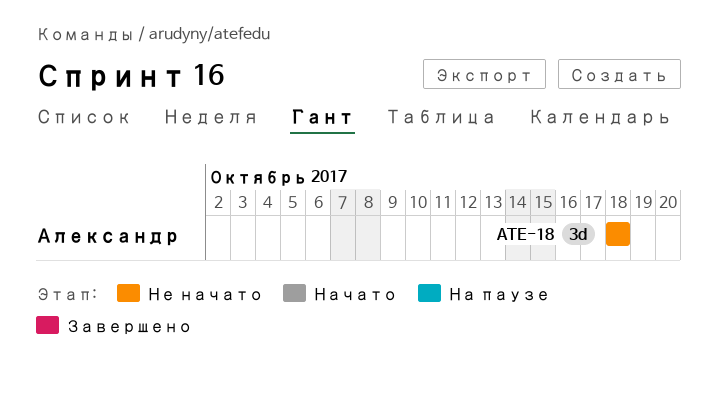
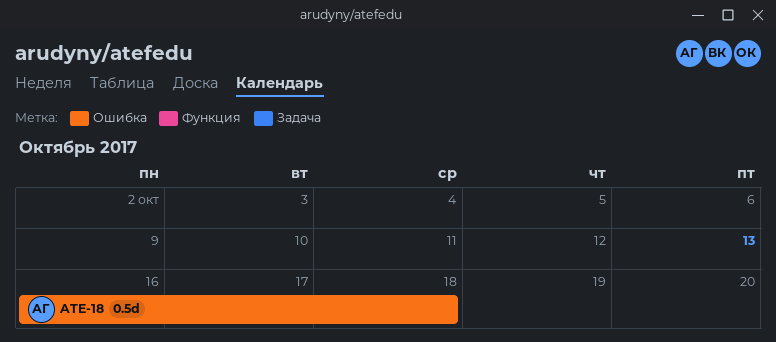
ATE-18, estimate: 3d -> 0.5d
ATE-18, start: Oct 18 -> Oct 16

